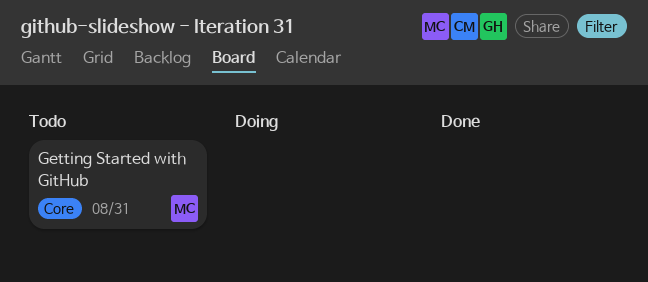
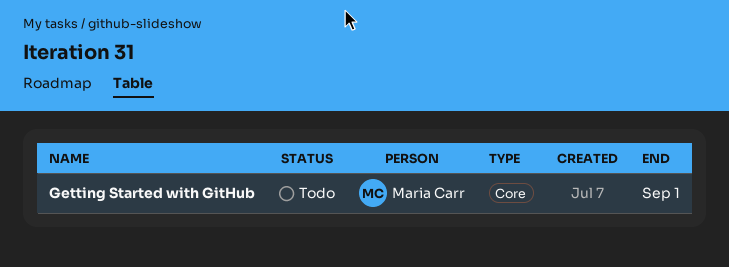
Getting Started with GitHub, due: Aug 31 -> Sep 1

